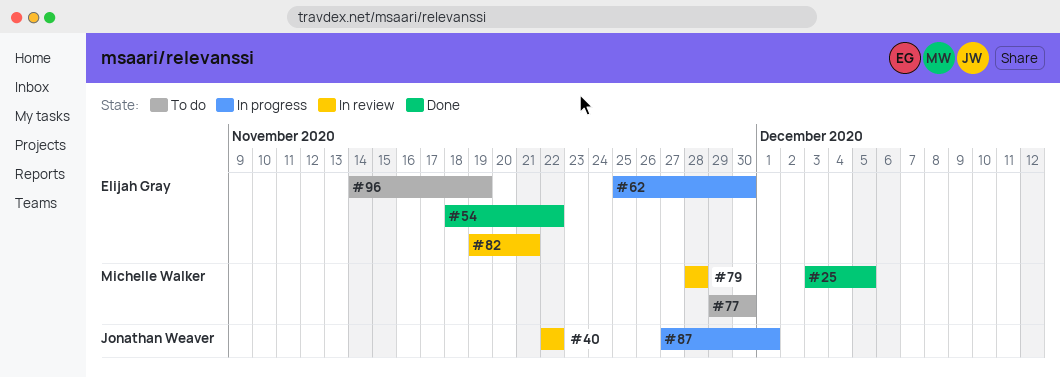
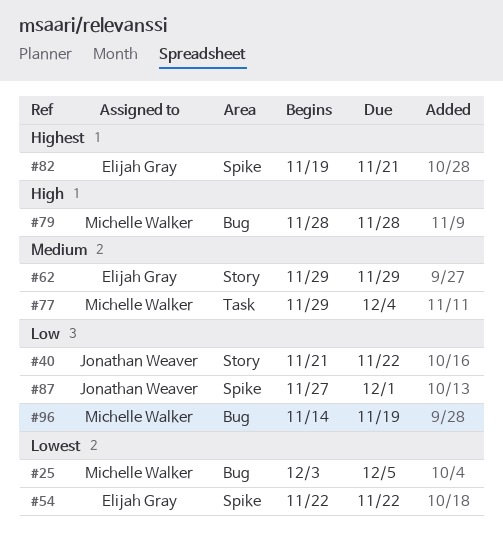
#40, start: Nov 22 -> Nov 21
#54, start: Nov 18 -> Nov 22
#62, start: Nov 25 -> Nov 29
#62, due: Nov 30 -> Nov 29
#77, due: Nov 30 -> Dec 4
#96, owner: Elijah Gray -> Michelle Walker

